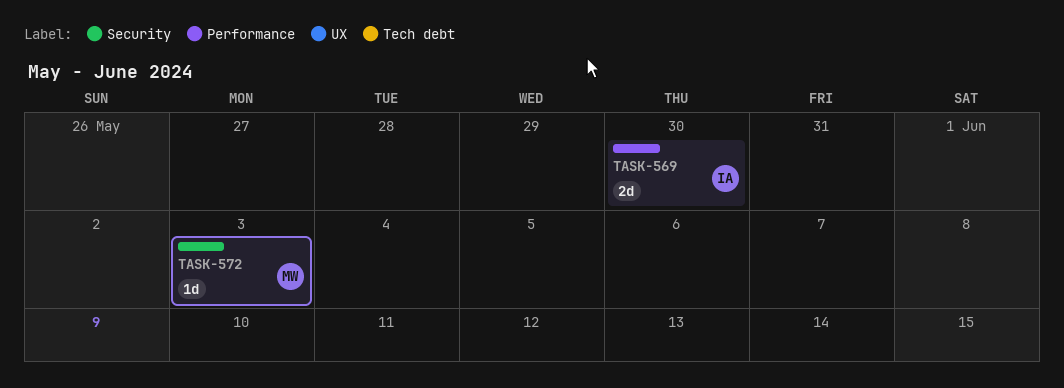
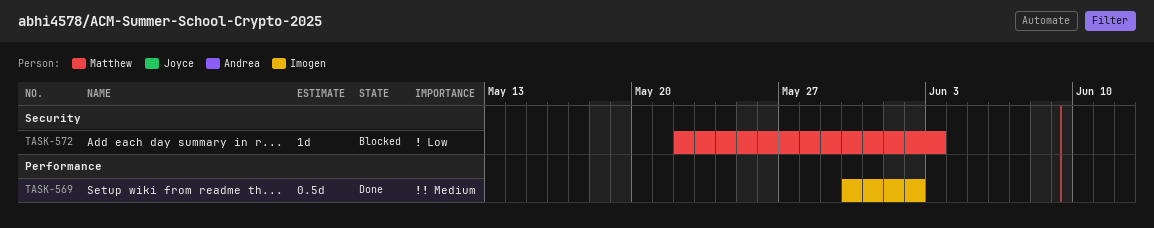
TASK-569, estimate: 2d -> 0.5d
TASK-569, due: May 30 -> Jun 2

